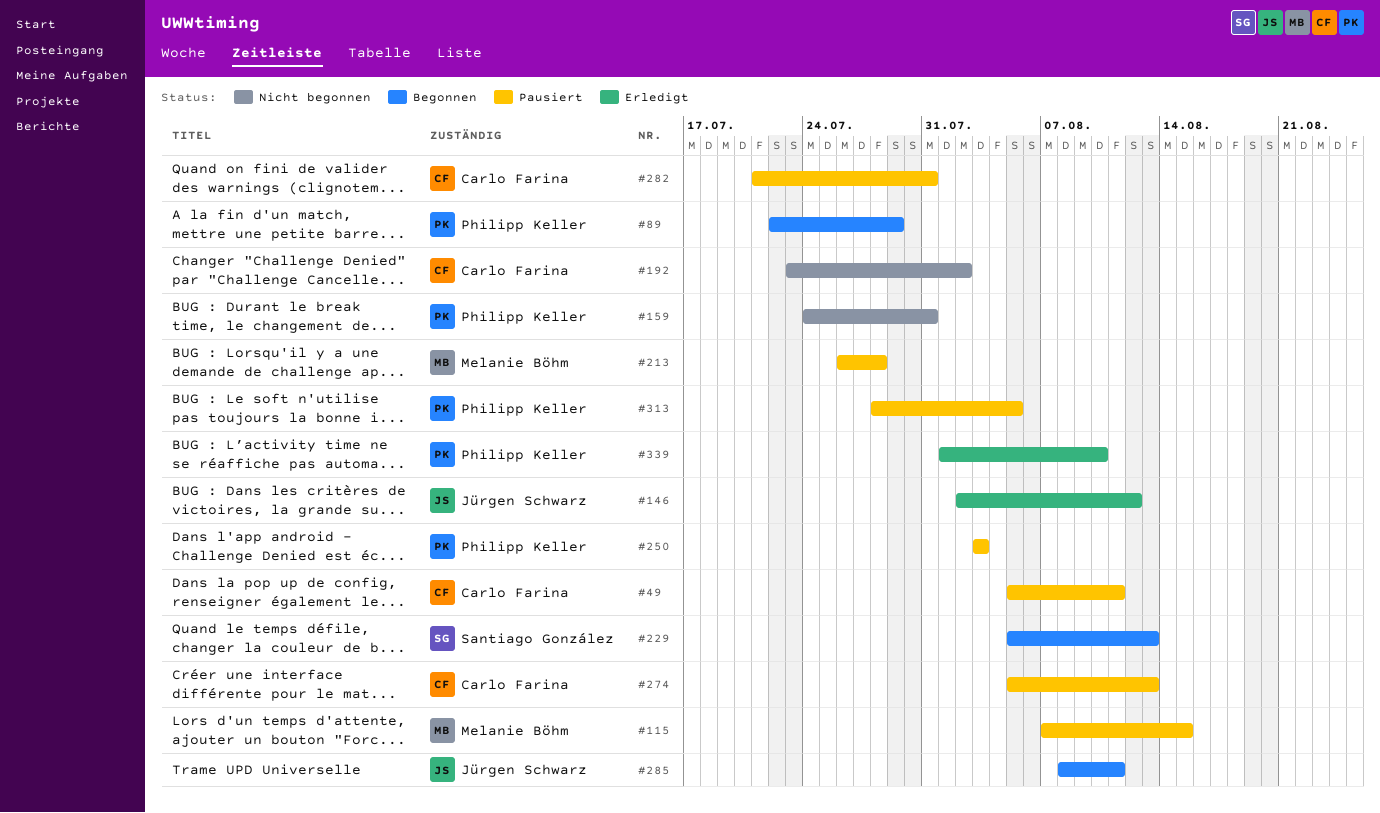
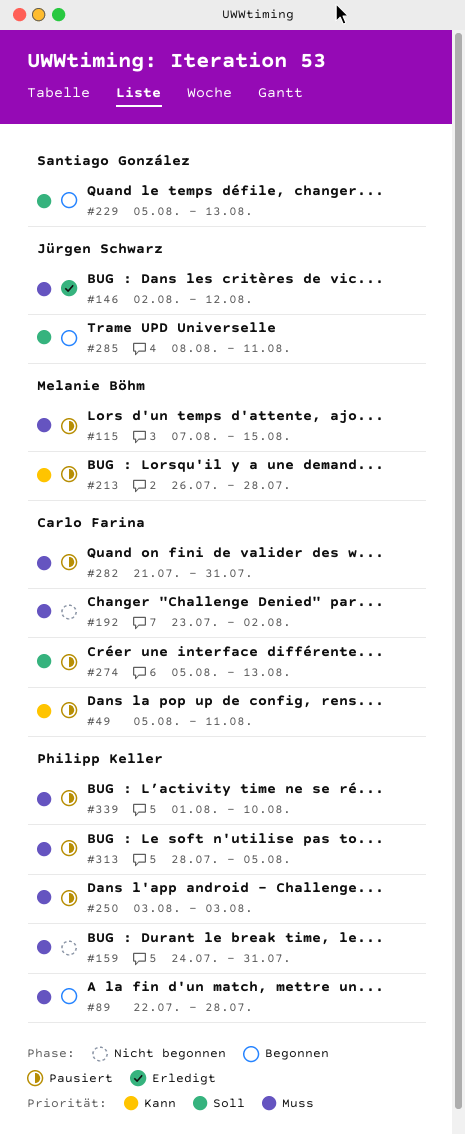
#89, due: Jul 29 -> Jul 28
#339, status: Erledigt -> Pausiert

